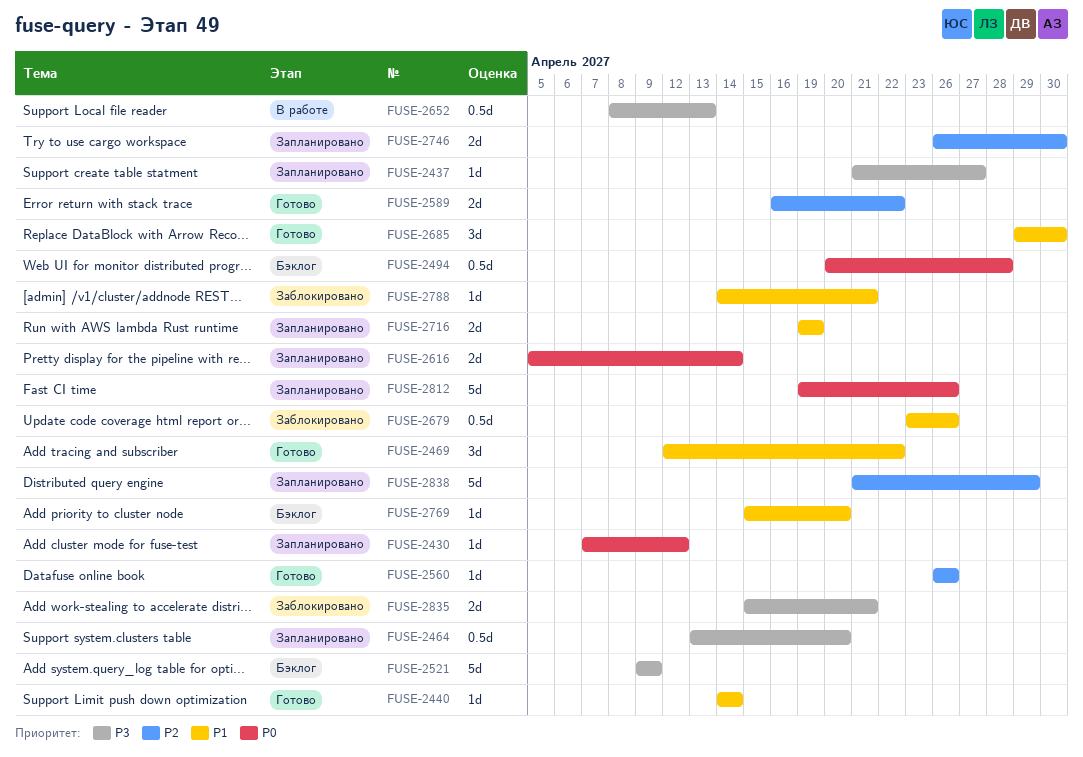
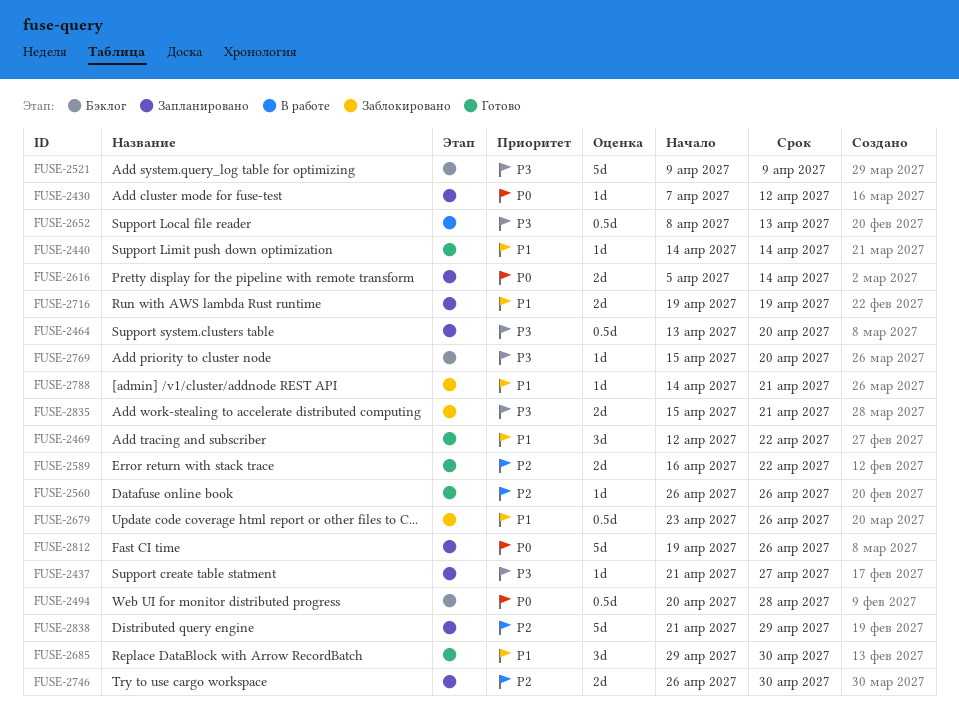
FUSE-2769, priority: P1 -> P3

